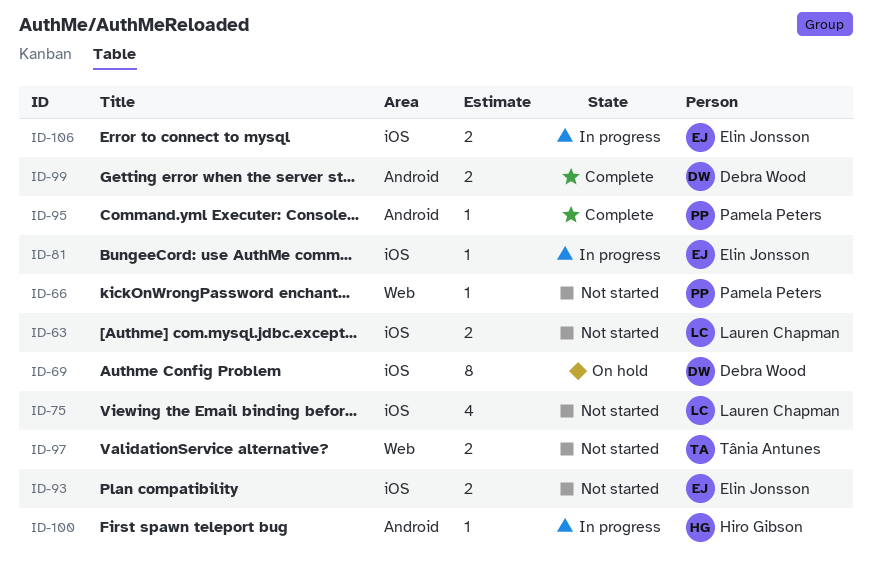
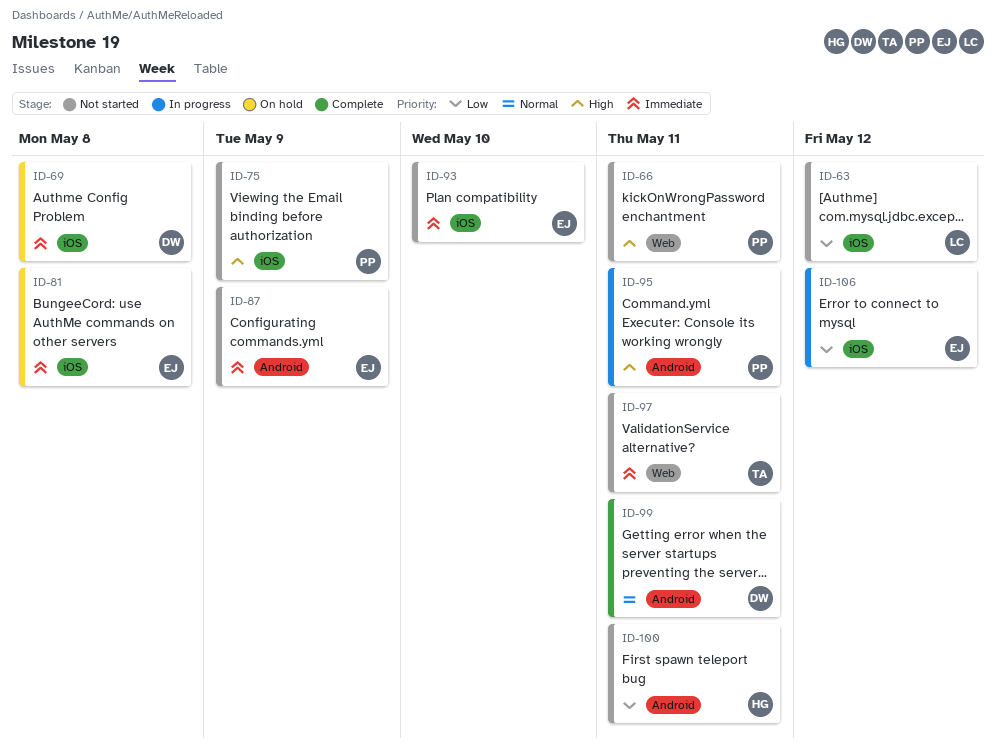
ID-75, owner: Lauren Chapman -> Pamela Peters
ID-81, status: In progress -> On hold
ID-87: none -> present
ID-95, status: Complete -> In progress
ID-100, status: In progress -> Not started

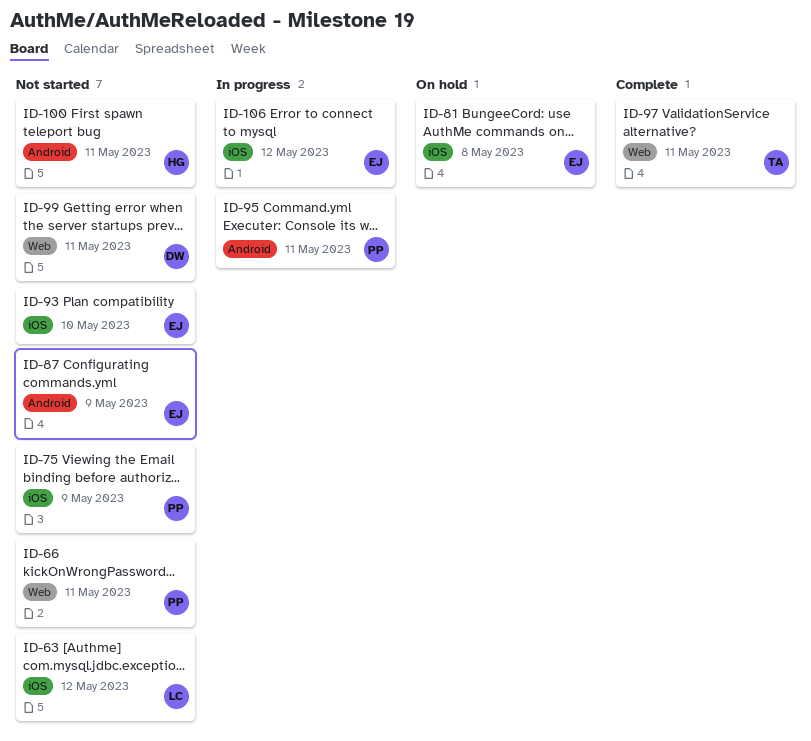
ID-69: present -> none
ID-97, status: Not started -> Complete
ID-99, status: Complete -> Not started
ID-99, label: Android -> Web

